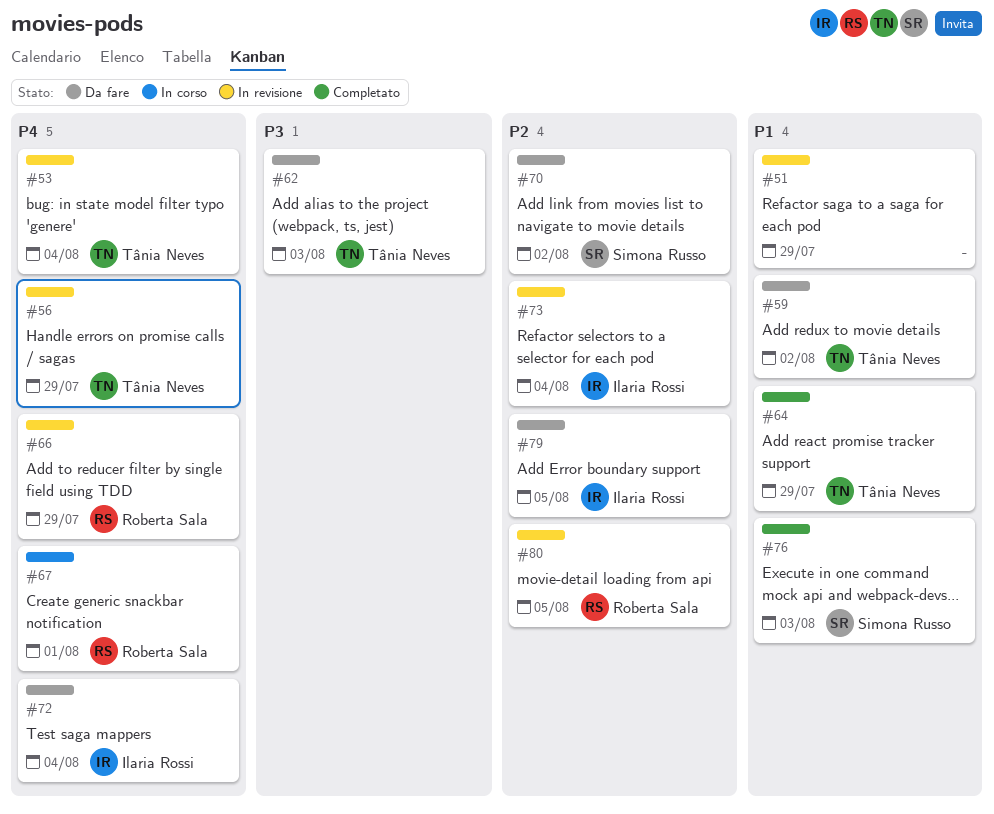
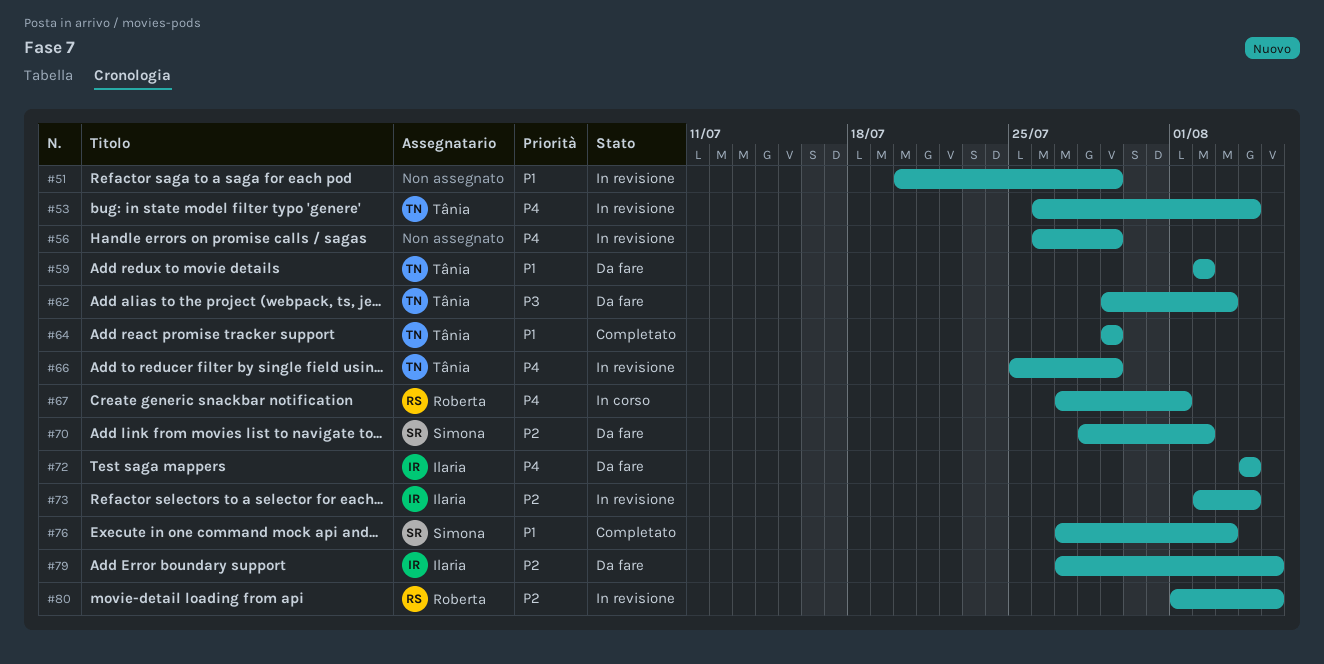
#56, owner: Tânia Neves -> none
#66, owner: Roberta Sala -> Tânia Neves

